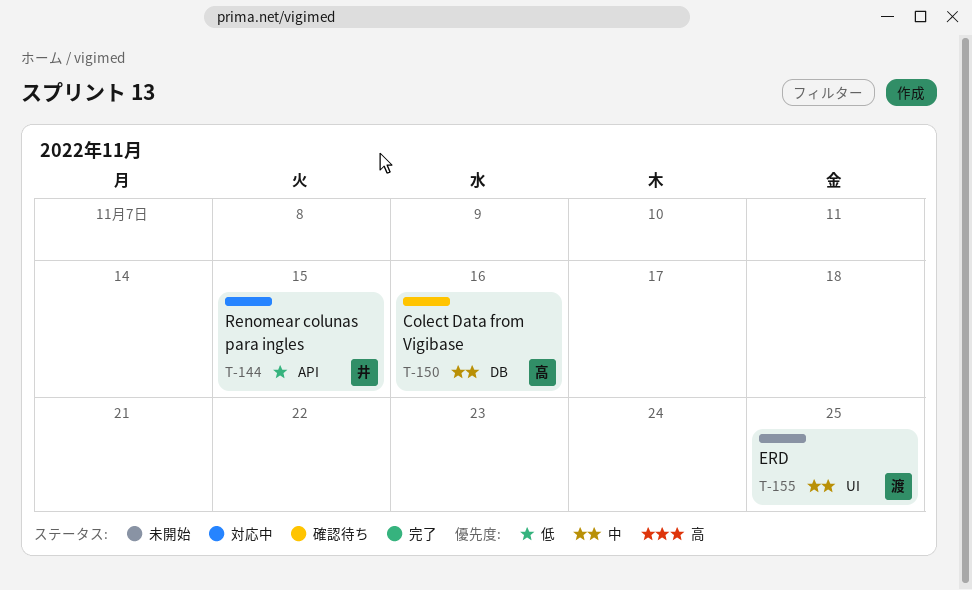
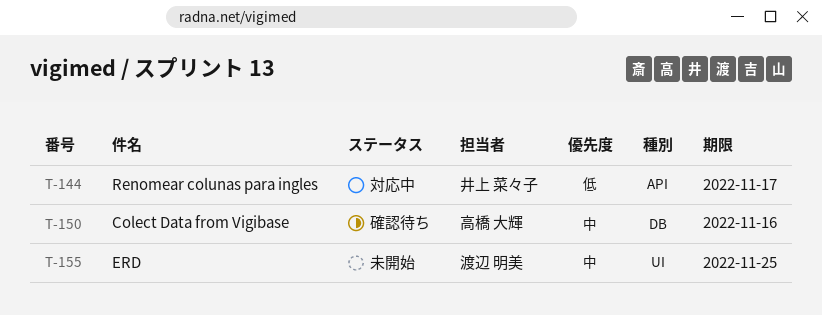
T-144, due: Nov 15 -> Nov 17

